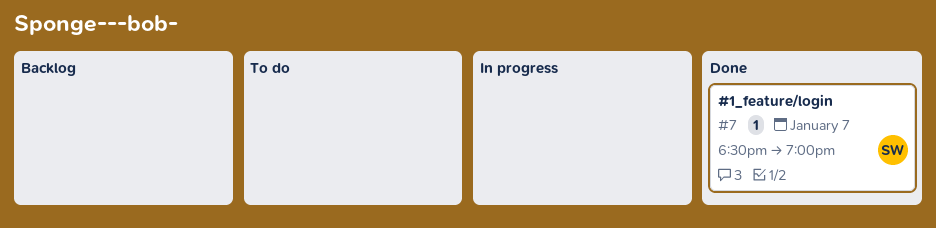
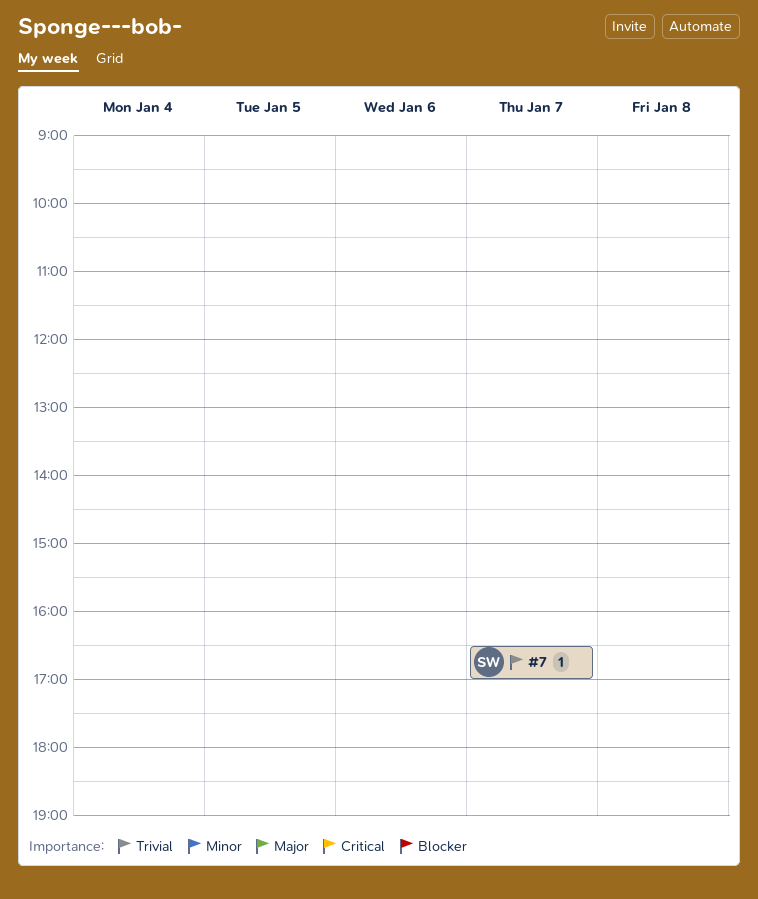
#7, begins: 18:30 -> 16:30
#7, ends: 19:00 -> 17:00

